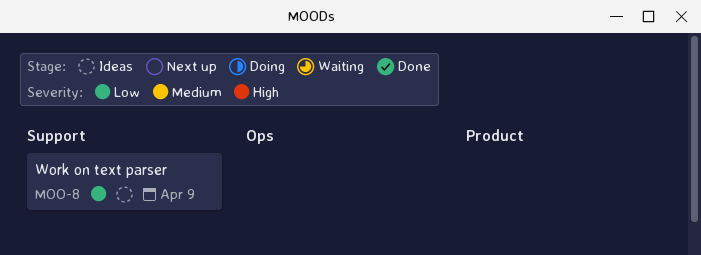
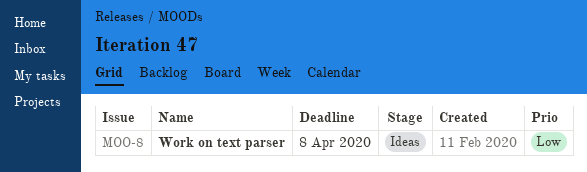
MOO-8, due: Apr 9 -> Apr 8

